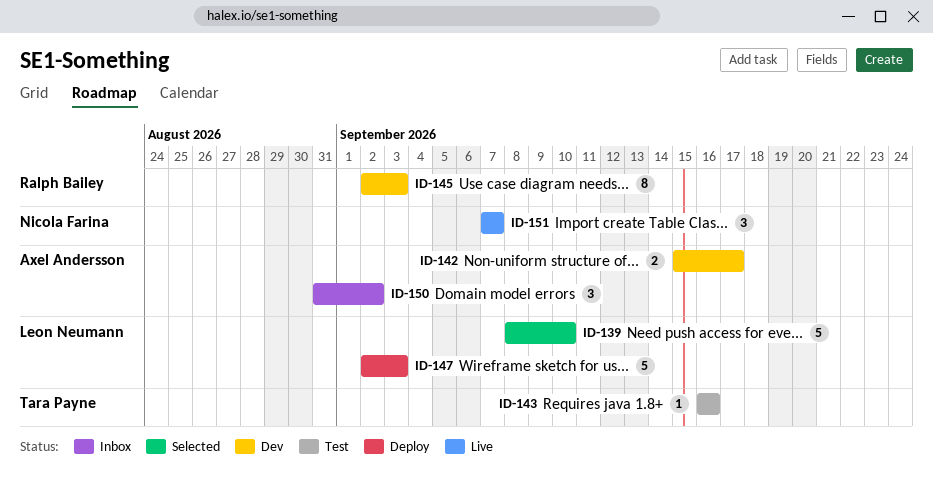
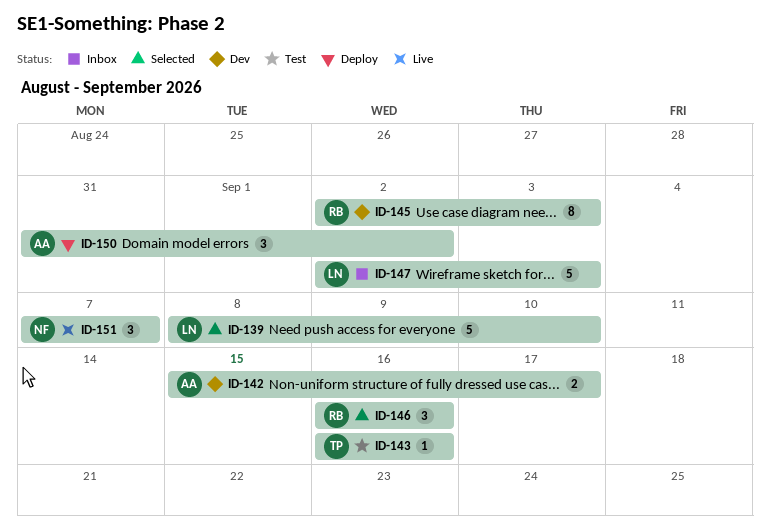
ID-146: none -> present
ID-147, status: Deploy -> Inbox
ID-150, status: Inbox -> Deploy

